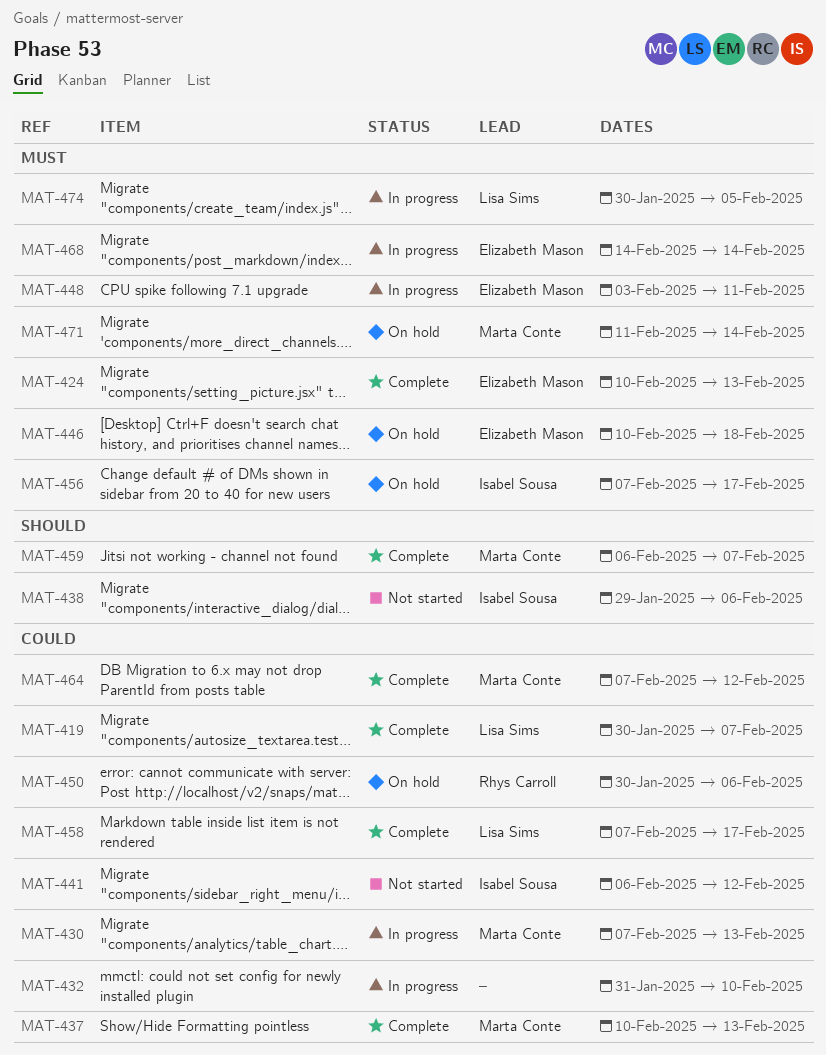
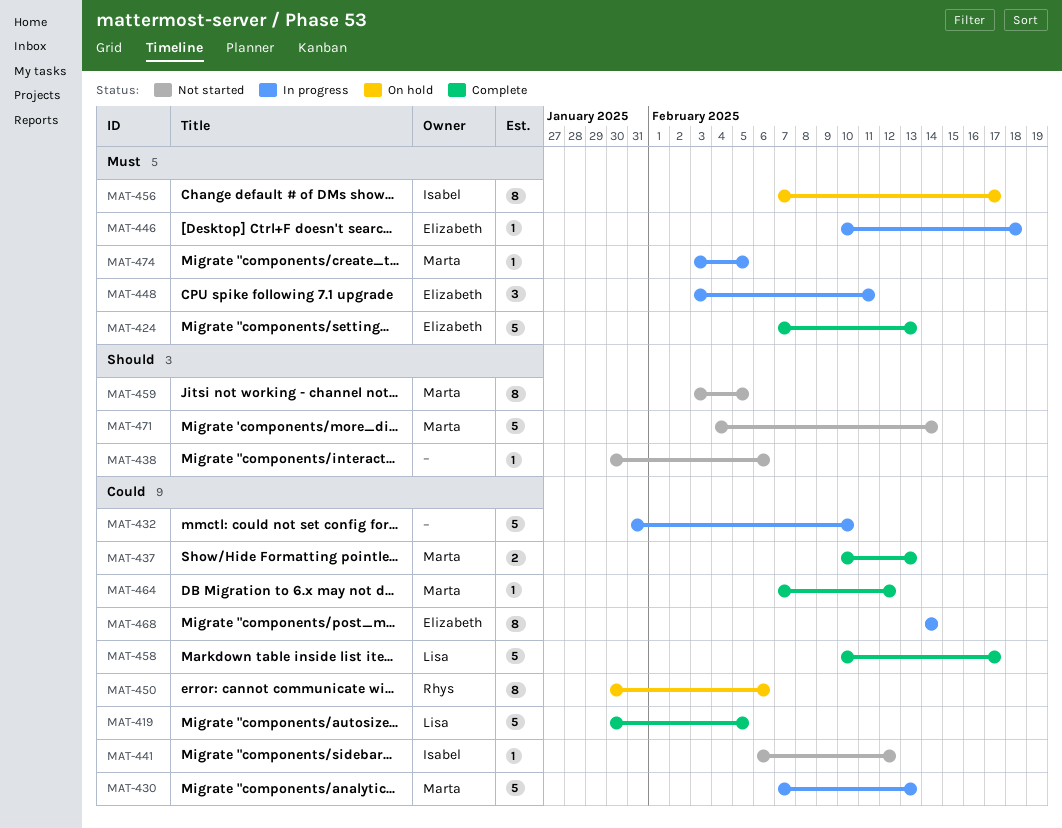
MAT-419, due: Feb 7 -> Feb 5
MAT-424, start: Feb 10 -> Feb 7
MAT-438, owner: Isabel Sousa -> none
MAT-438, start: Jan 29 -> Jan 30
MAT-446, status: On hold -> In progress
MAT-458, start: Feb 7 -> Feb 10
MAT-459, status: Complete -> Not started
MAT-459, start: Feb 6 -> Feb 3
MAT-459, due: Feb 7 -> Feb 5
MAT-468, priority: Must -> Could
MAT-471, status: On hold -> Not started
MAT-471, priority: Must -> Should
MAT-471, start: Feb 11 -> Feb 4
MAT-474, owner: Lisa Sims -> Marta Conte
MAT-474, start: Jan 30 -> Feb 3

